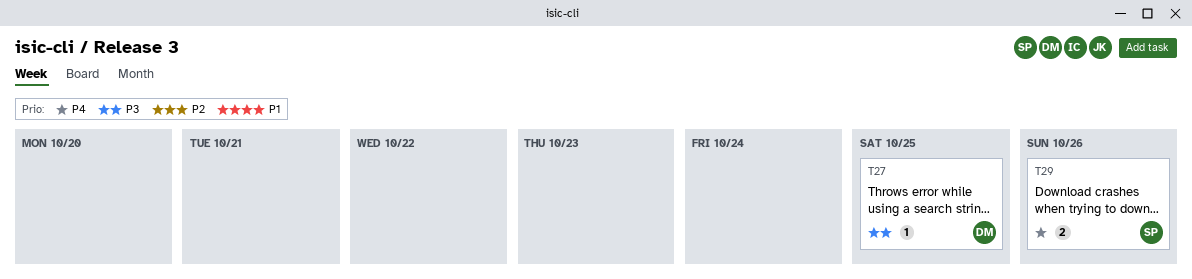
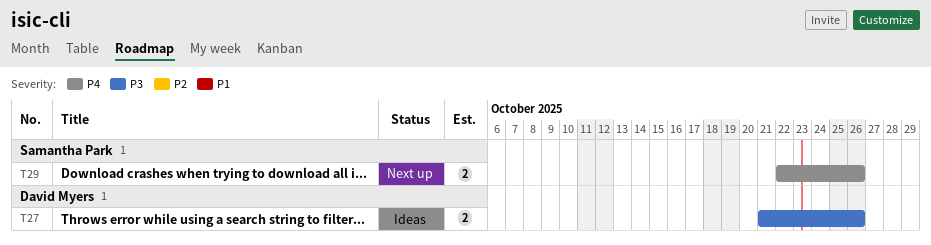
T27, estimate: 1 -> 2
T27, due: Oct 25 -> Oct 26

